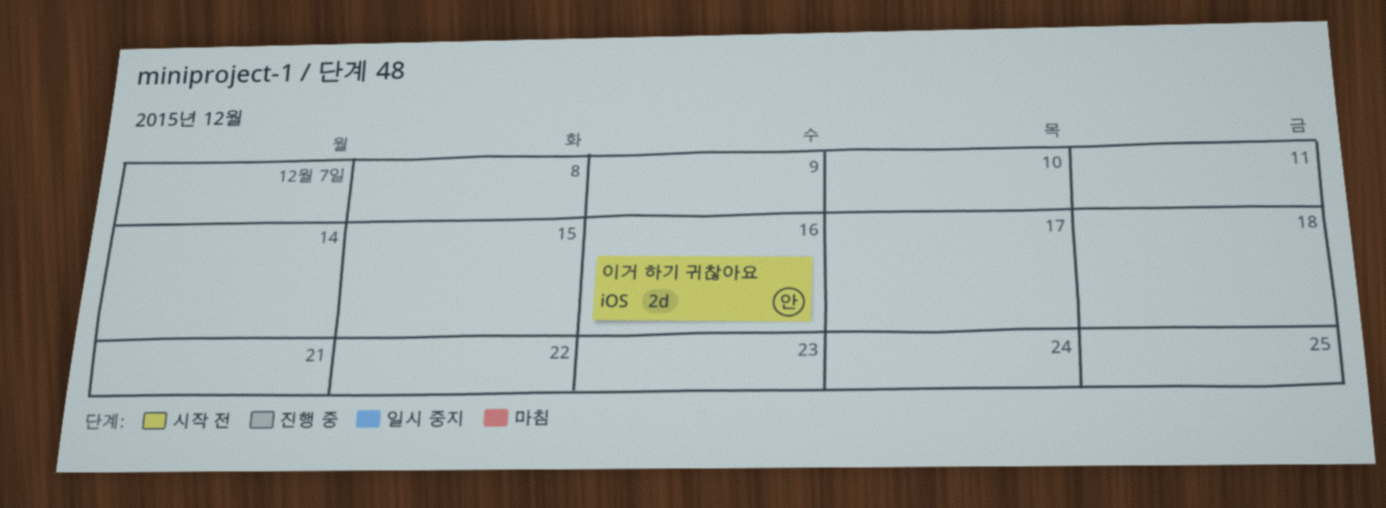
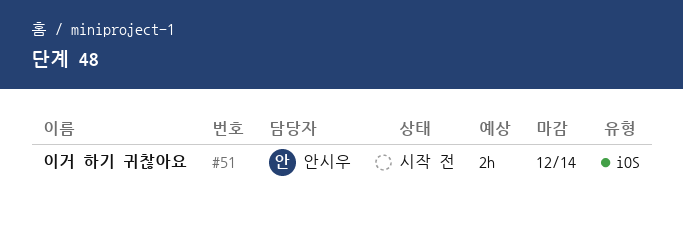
이거 하기 귀찮아요, estimate: 2d -> 2h
이거 하기 귀찮아요, due: Dec 16 -> Dec 14

